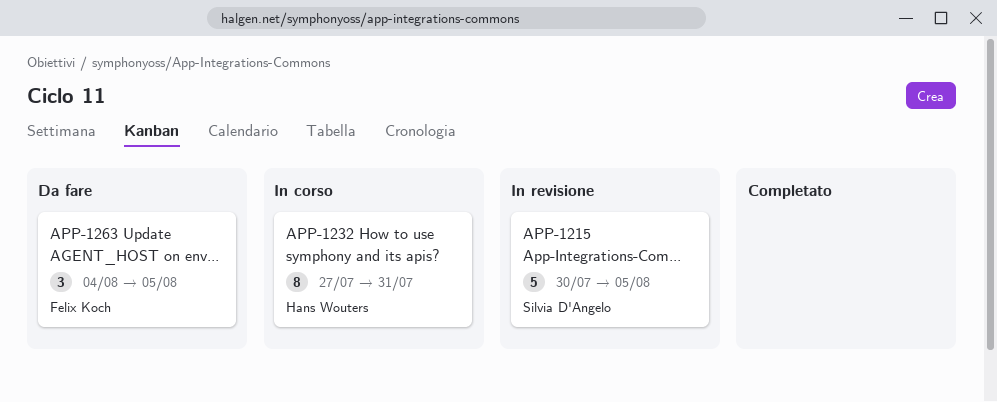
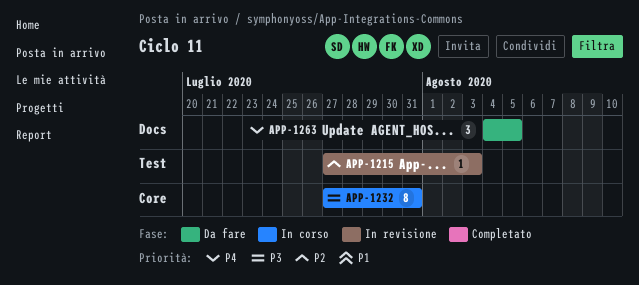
APP-1215, estimate: 5 -> 1
APP-1215, start: Jul 30 -> Jul 27
APP-1215, due: Aug 5 -> Aug 3

